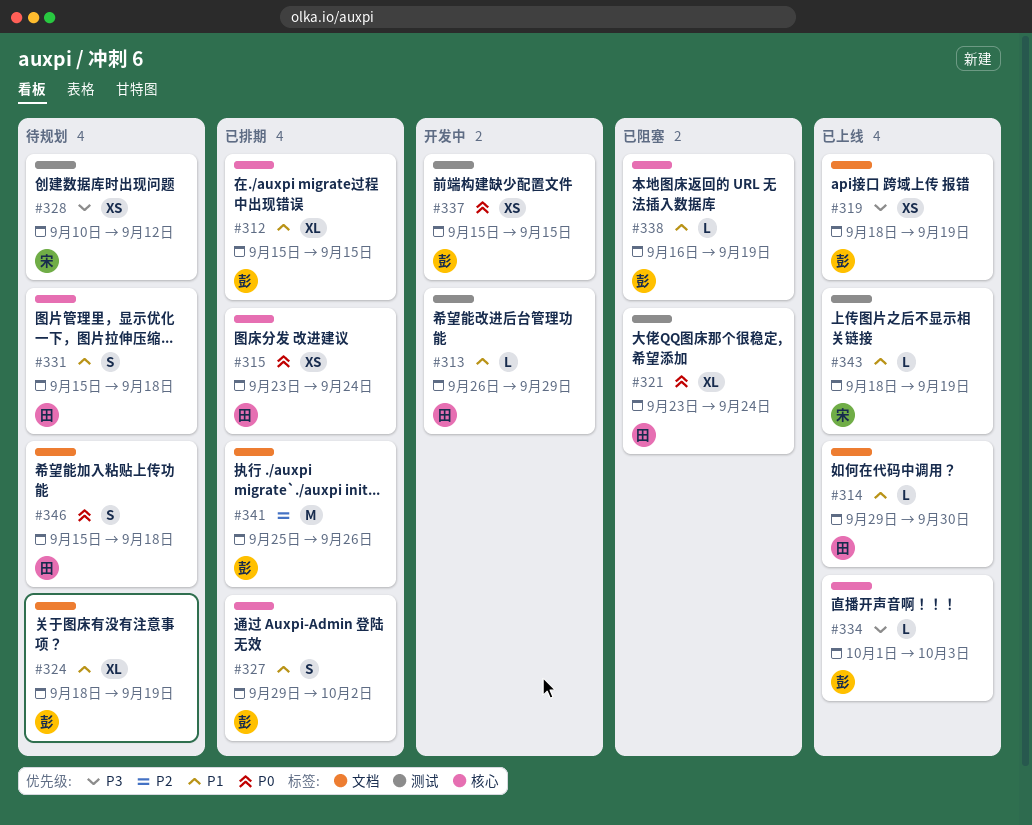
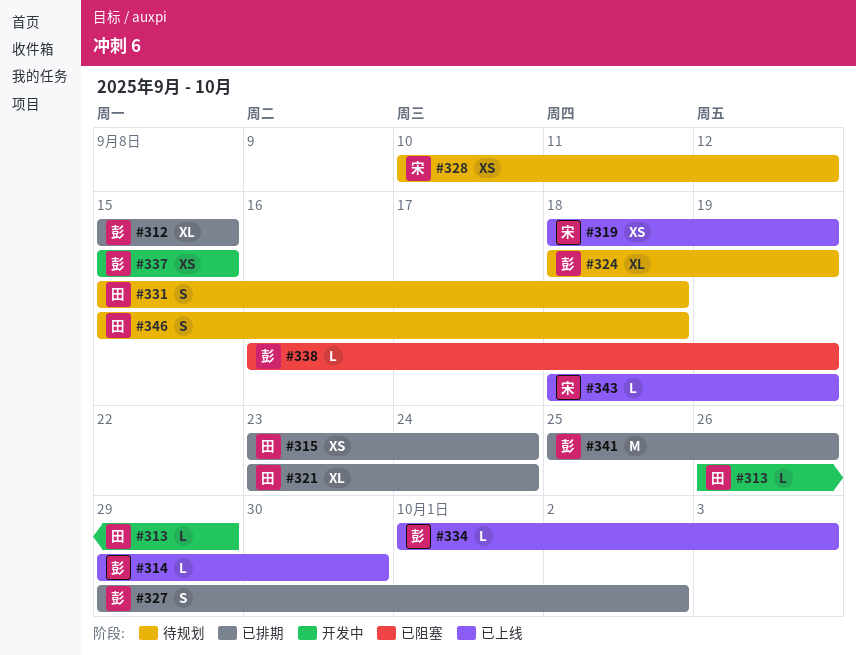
#314, owner: 田 -> 彭
#319, owner: 彭 -> 宋
#321, status: 已阻塞 -> 已排期

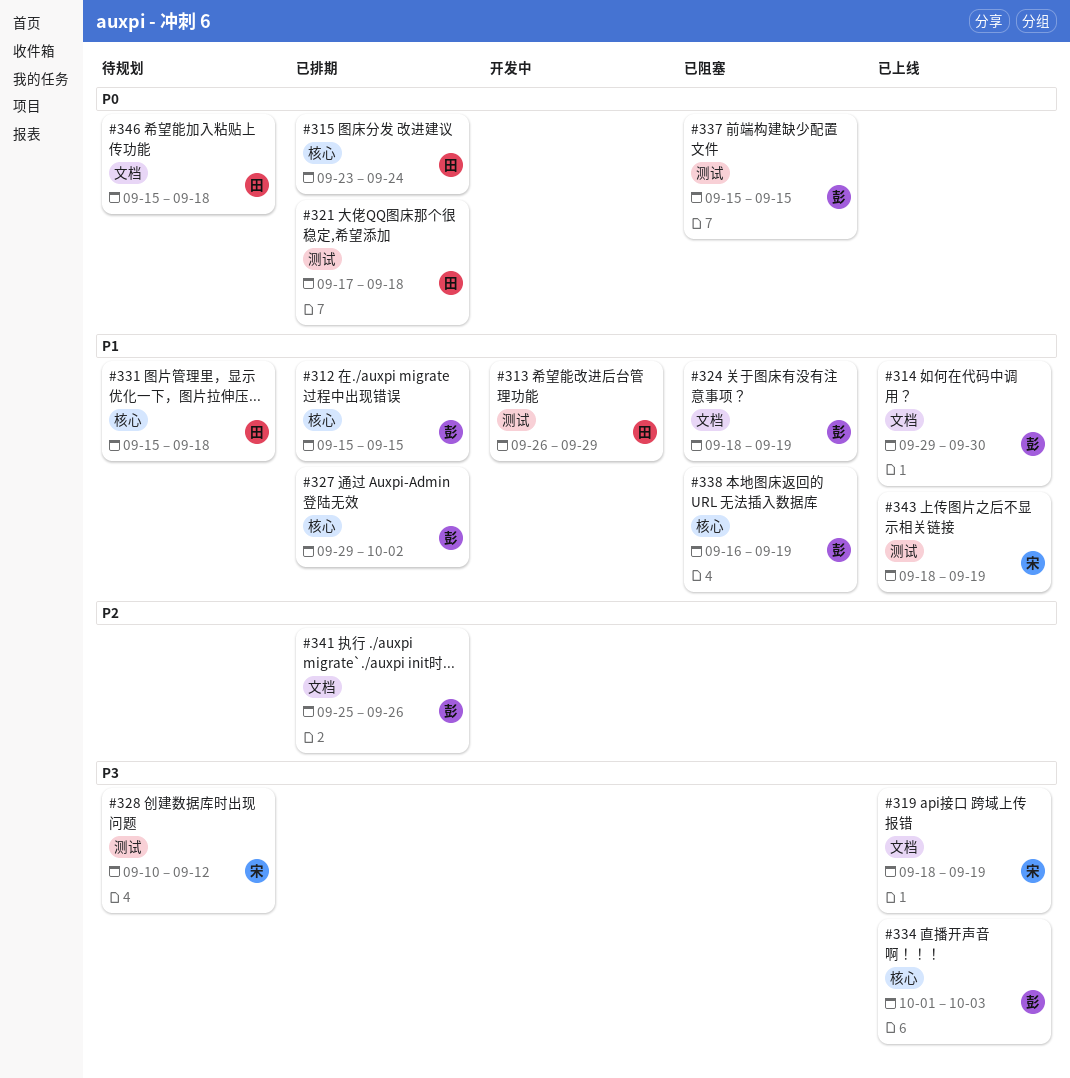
#321, start: Sep 23 -> Sep 17
#321, due: Sep 24 -> Sep 18
#324, status: 待规划 -> 已阻塞
#337, status: 开发中 -> 已阻塞

